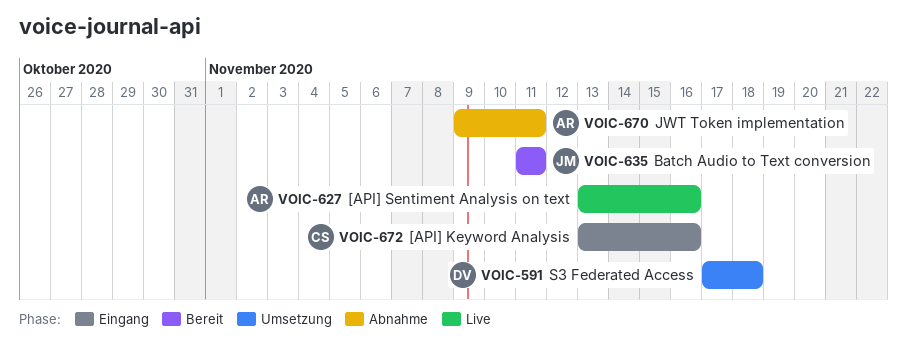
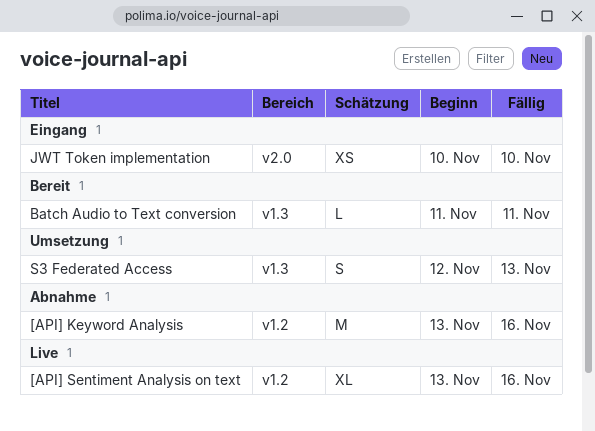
[API] Keyword Analysis, status: Eingang -> Abnahme
JWT Token implementation, status: Abnahme -> Eingang
JWT Token implementation, start: Nov 9 -> Nov 10
JWT Token implementation, due: Nov 11 -> Nov 10
S3 Federated Access, start: Nov 17 -> Nov 12
S3 Federated Access, due: Nov 18 -> Nov 13

